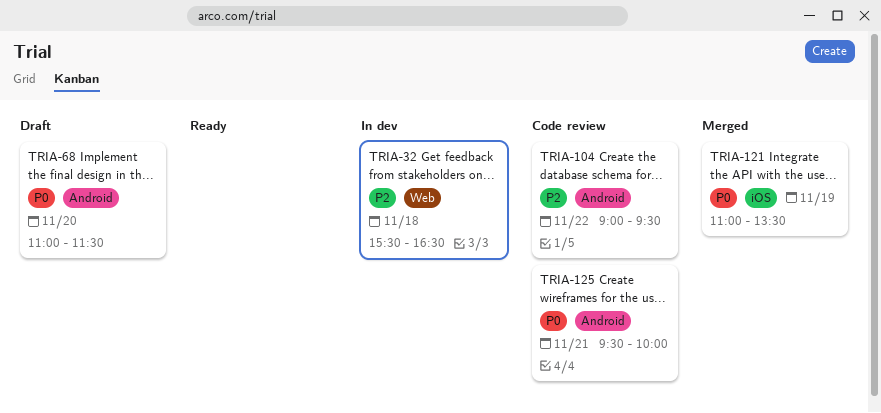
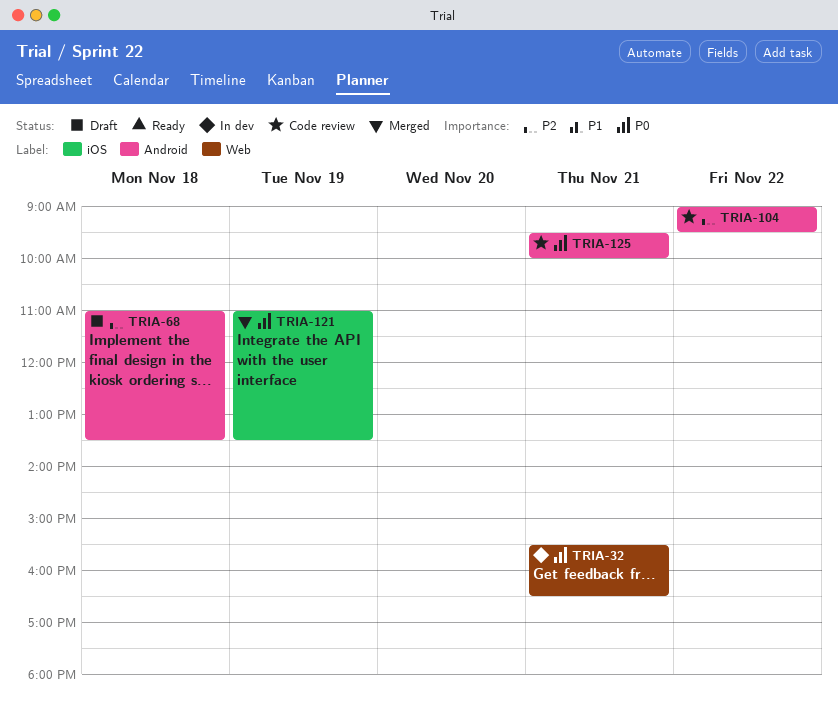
TRIA-32, priority: P2 -> P0
TRIA-32, day: Nov 18 -> Nov 21
TRIA-68, priority: P0 -> P2
TRIA-68, day: Nov 20 -> Nov 18
TRIA-68, ends: 11:30 -> 13:30

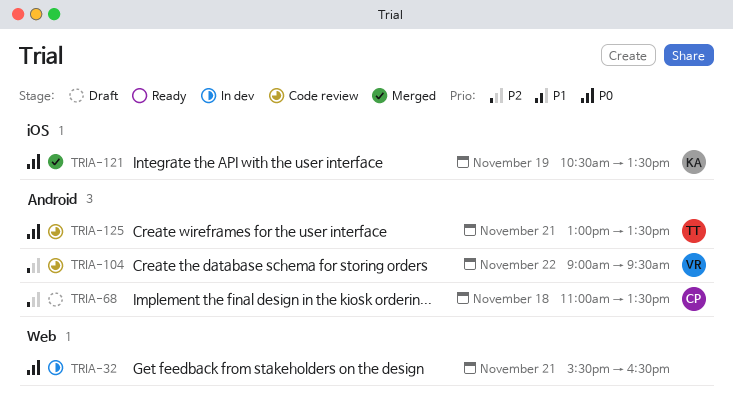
TRIA-121, begins: 11:00 -> 10:30
TRIA-125, begins: 09:30 -> 13:00
TRIA-125, ends: 10:00 -> 13:30

